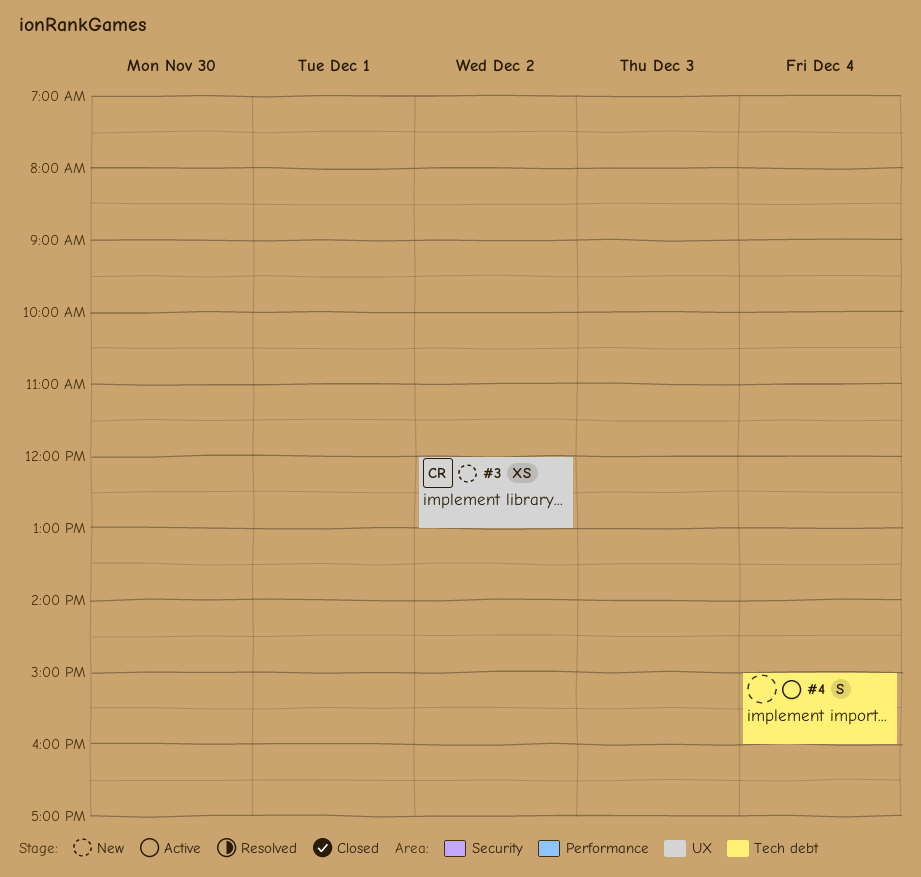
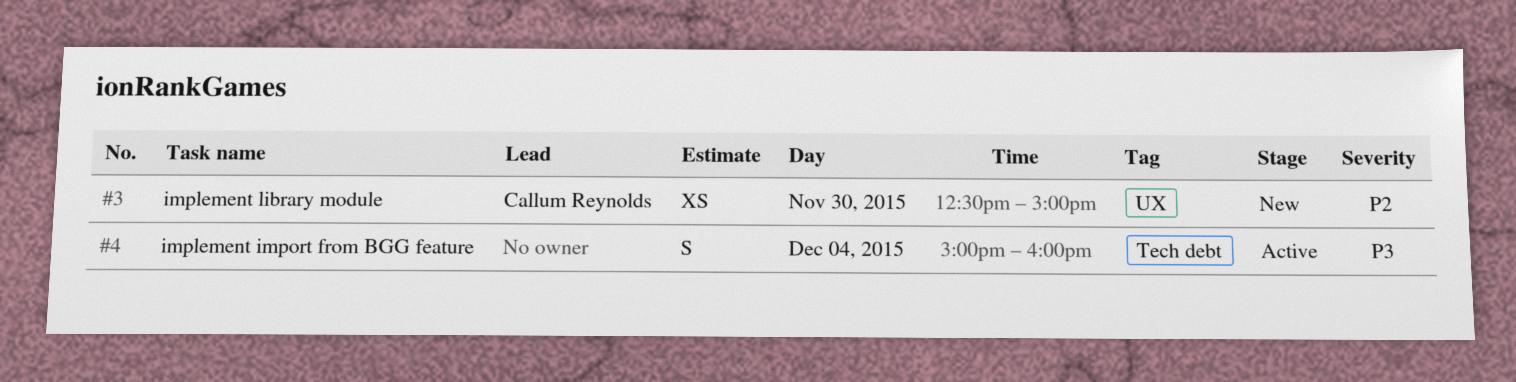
#3, day: Dec 2 -> Nov 30
#3, begins: 12:00 -> 12:30
#3, ends: 13:00 -> 15:00

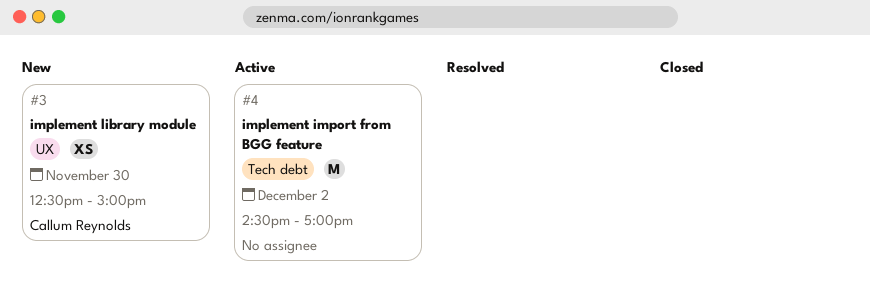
#4, estimate: S -> M
#4, day: Dec 4 -> Dec 2
#4, begins: 15:00 -> 14:30
#4, ends: 16:00 -> 17:00

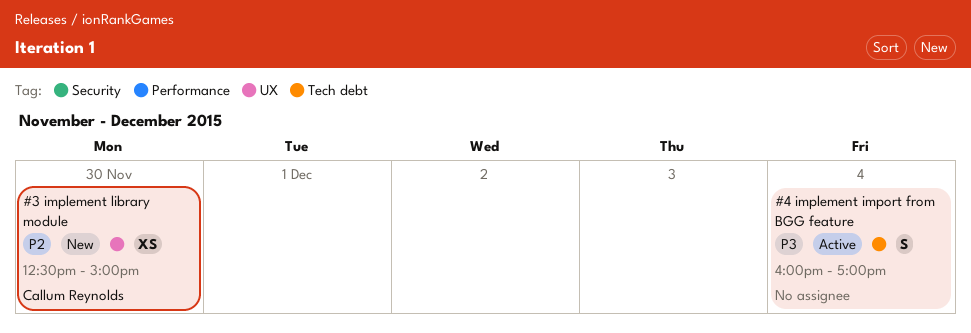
#4, estimate: M -> S
#4, day: Dec 2 -> Dec 4
#4, begins: 14:30 -> 16:00

